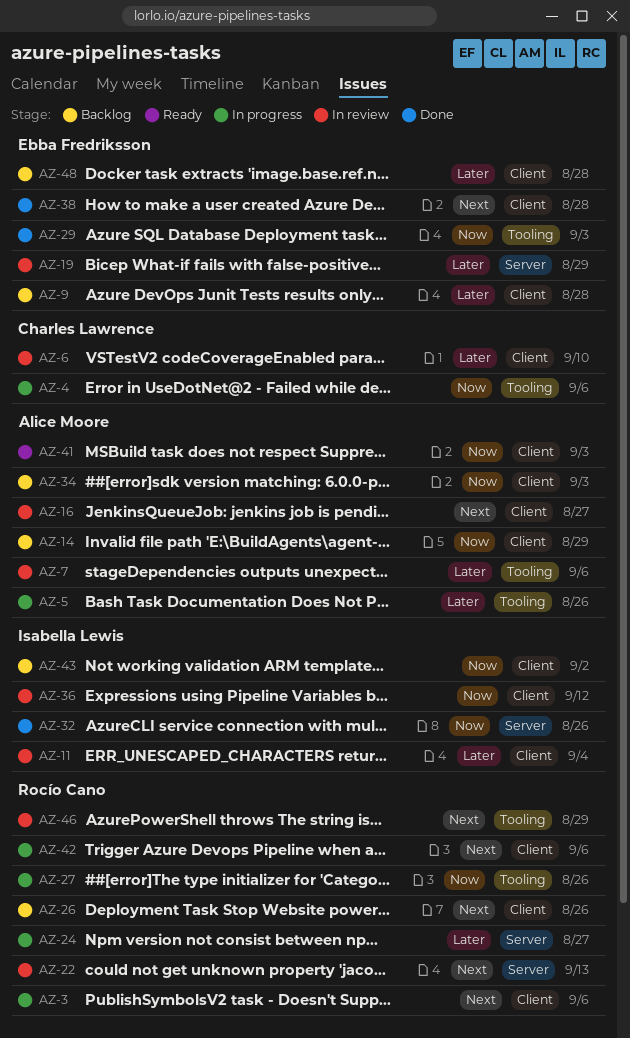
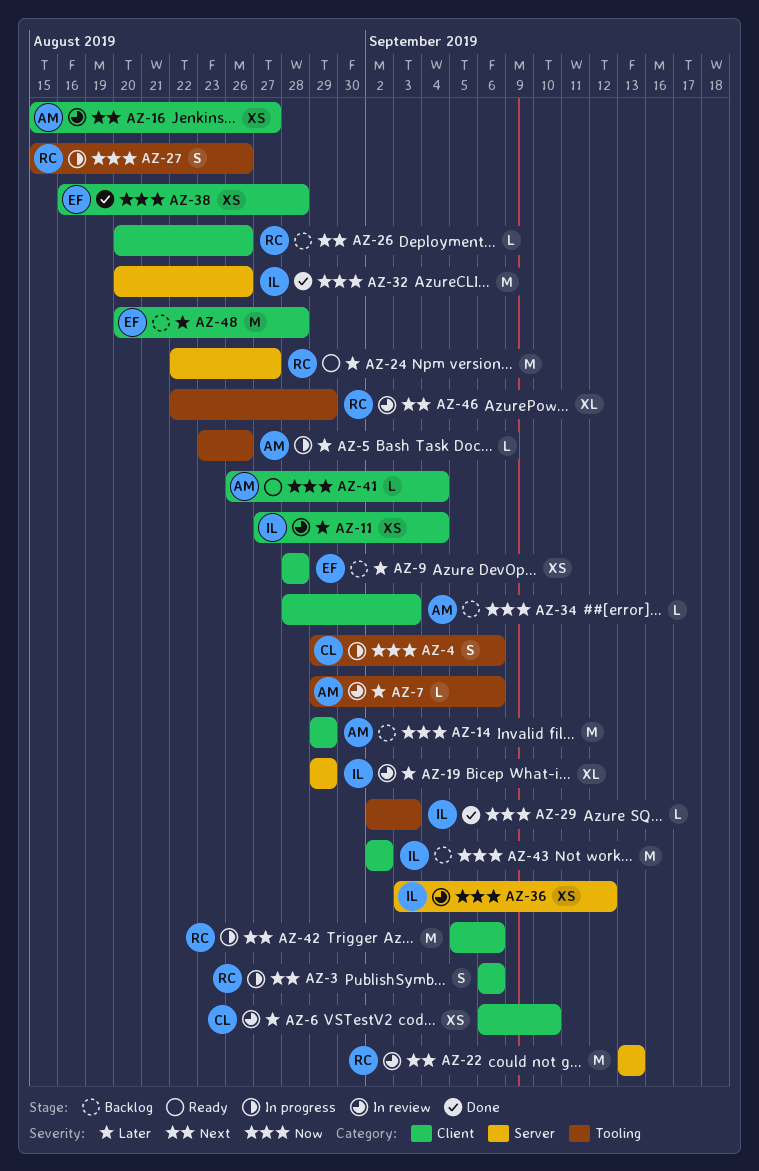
AZ-19, owner: Ebba Fredriksson -> Isabella Lewis
AZ-24, status: In progress -> Ready
AZ-29, owner: Ebba Fredriksson -> Isabella Lewis
AZ-36, label: Client -> Server
AZ-38, priority: Next -> Now
AZ-41, due: Sep 3 -> Sep 4

